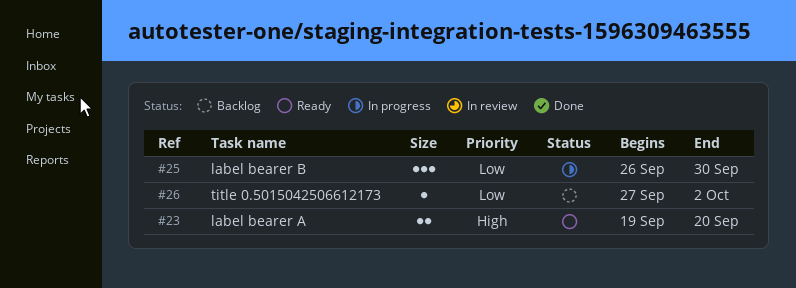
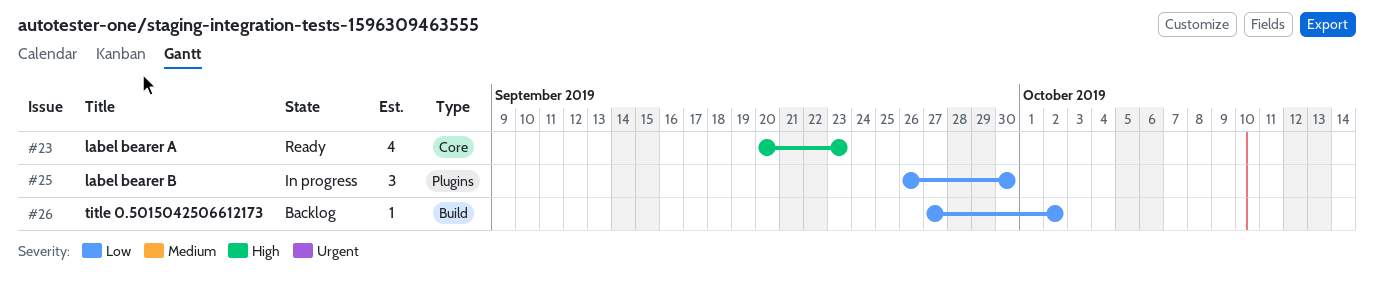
#23, estimate: 2 -> 4
#23, start: Sep 19 -> Sep 20
#23, due: Sep 20 -> Sep 23

